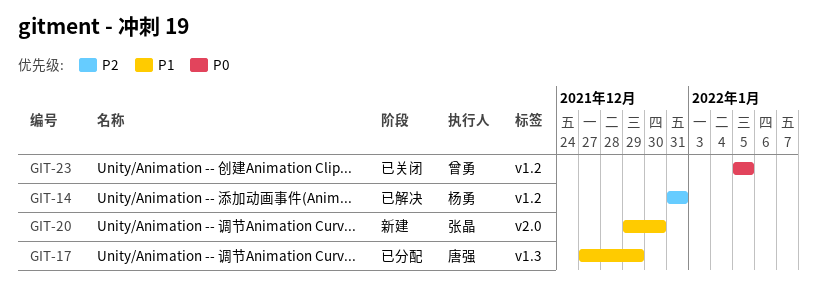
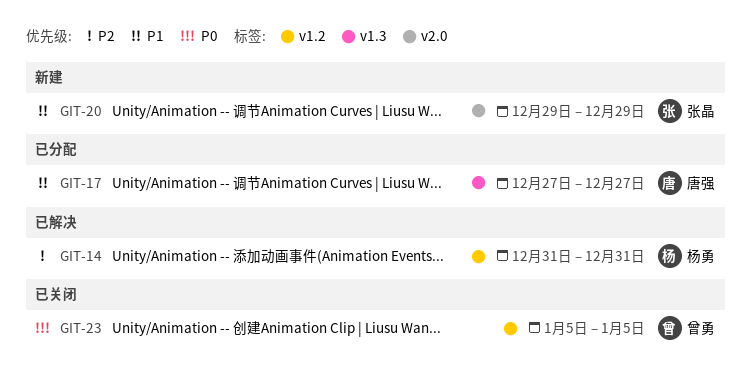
GIT-17, due: Dec 29 -> Dec 27
GIT-20, due: Dec 30 -> Dec 29

